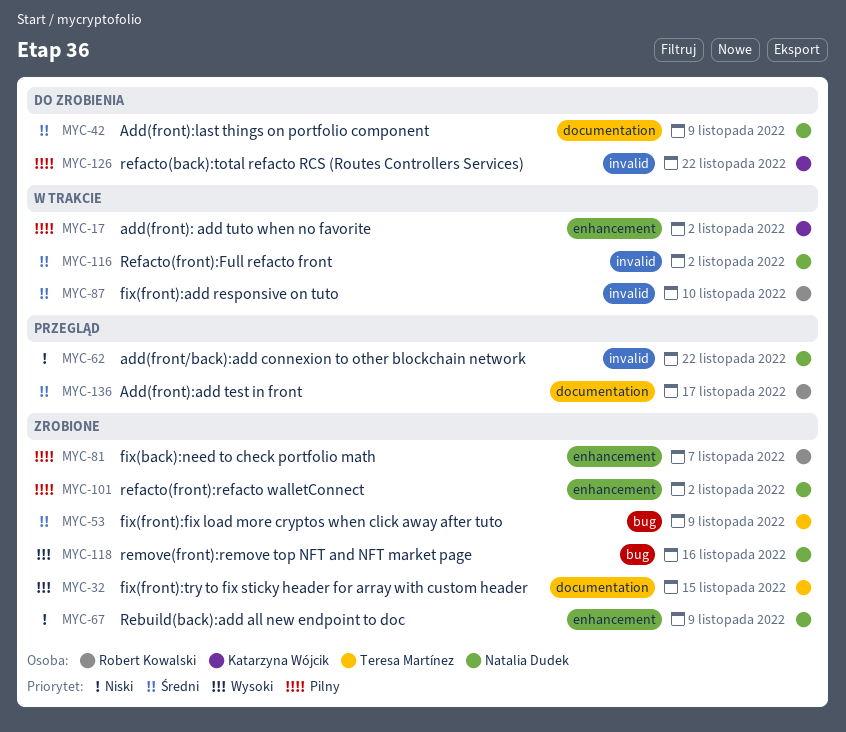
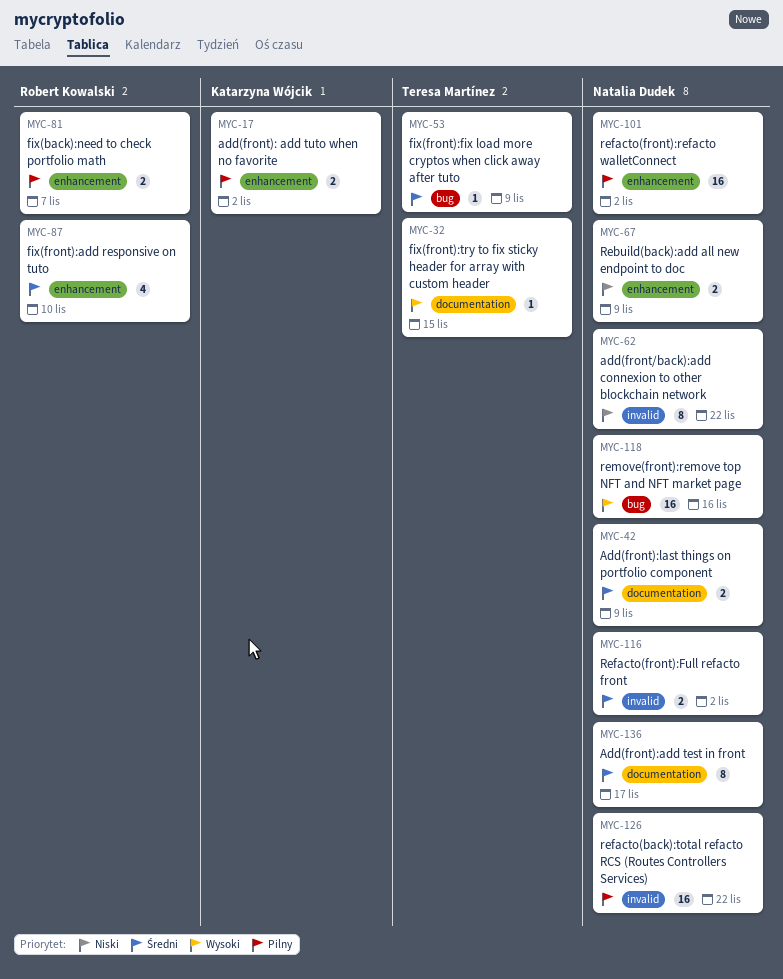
MYC-87, label: invalid -> enhancement
MYC-126, owner: Katarzyna Wójcik -> Natalia Dudek
MYC-136, owner: Robert Kowalski -> Natalia Dudek

